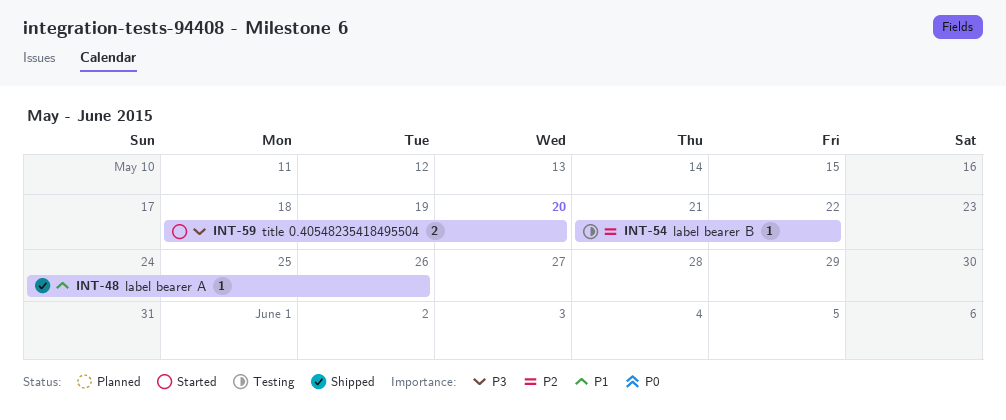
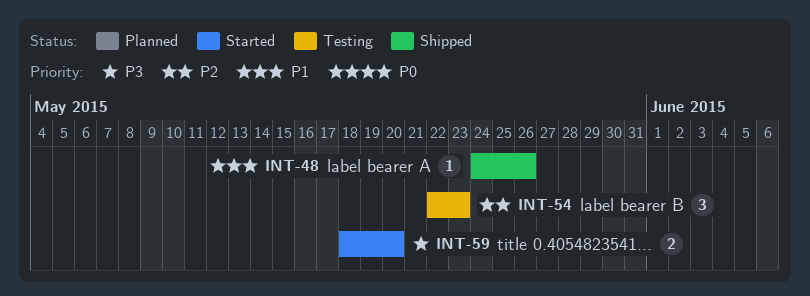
INT-54, estimate: 1 -> 3
INT-54, start: May 21 -> May 22
INT-54, due: May 22 -> May 23

